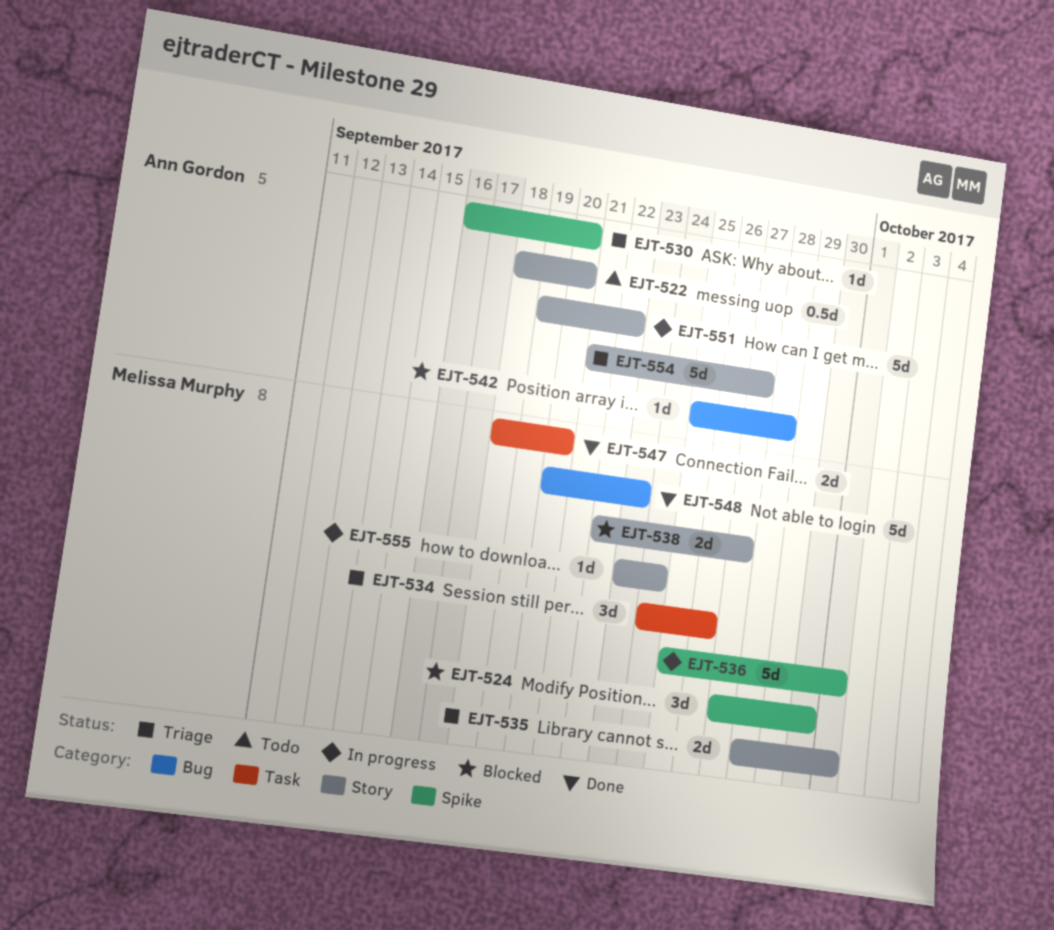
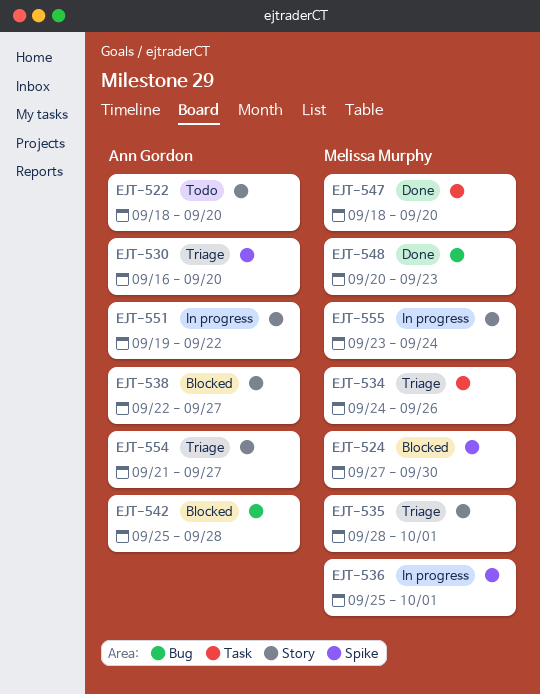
EJT-538, owner: Melissa Murphy -> Ann Gordon

